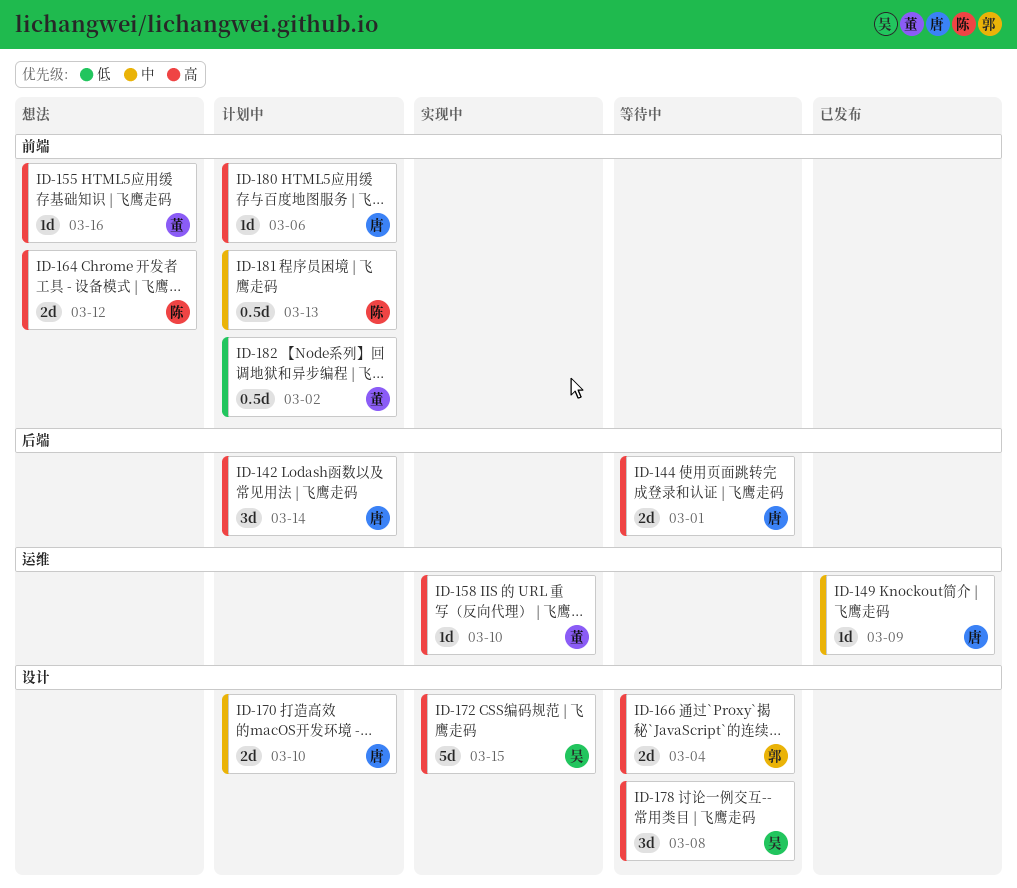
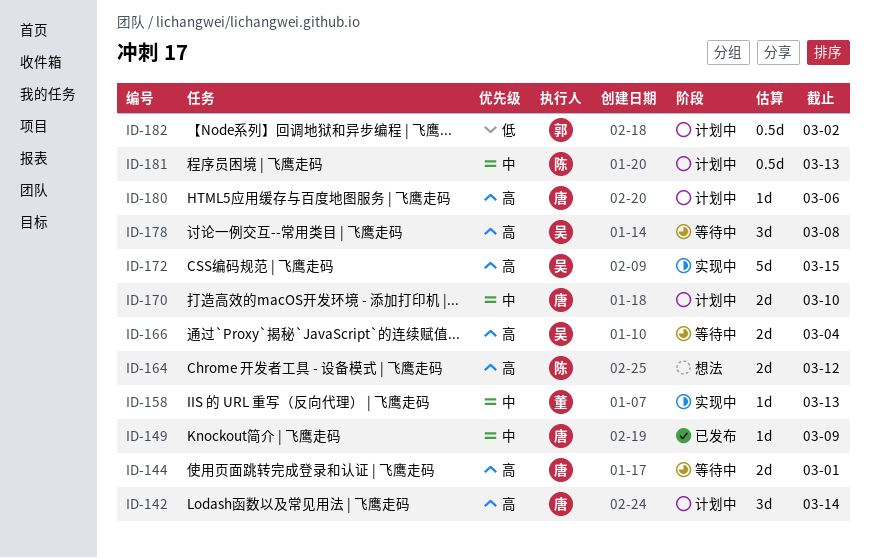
ID-155: present -> none
ID-158, priority: 高 -> 中
ID-158, due: Mar 10 -> Mar 13
ID-166, owner: 郭 -> 吴
ID-182, owner: 董 -> 郭

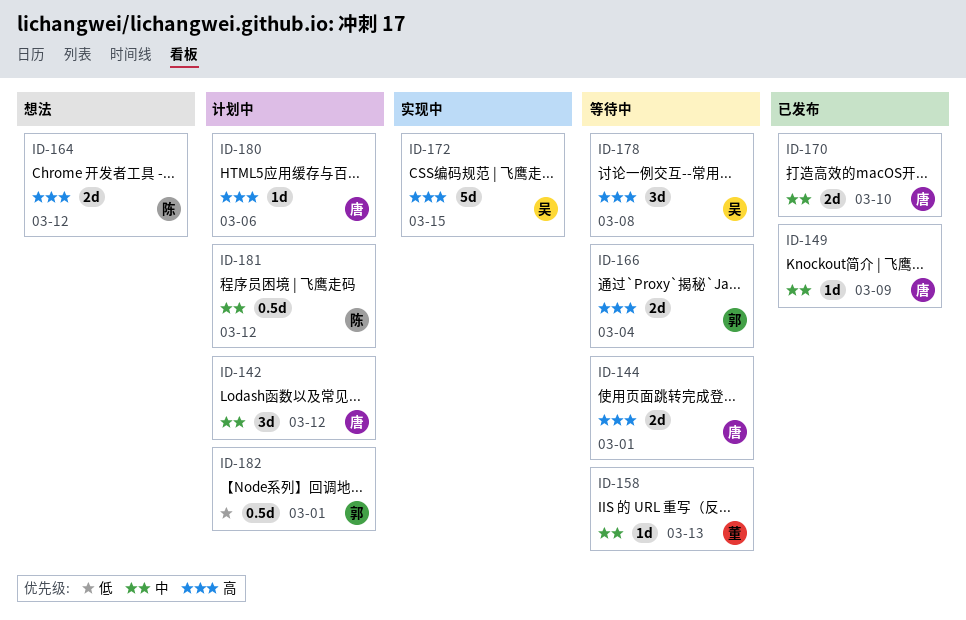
ID-142, priority: 高 -> 中
ID-142, due: Mar 14 -> Mar 12
ID-158, status: 实现中 -> 等待中
ID-166, owner: 吴 -> 郭
ID-170, status: 计划中 -> 已发布
ID-181, due: Mar 13 -> Mar 12
ID-182, due: Mar 2 -> Mar 1

